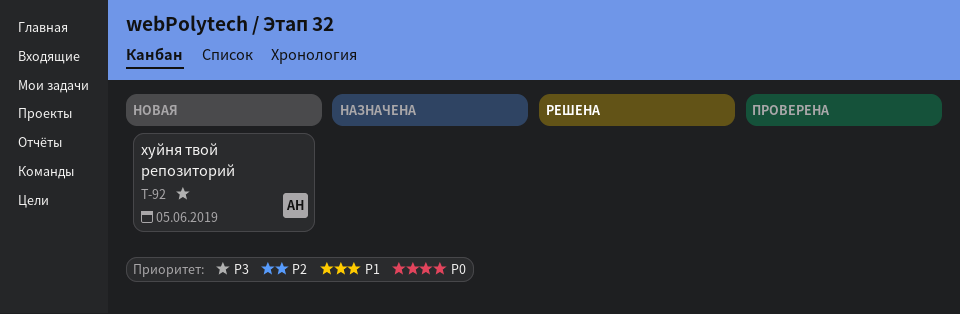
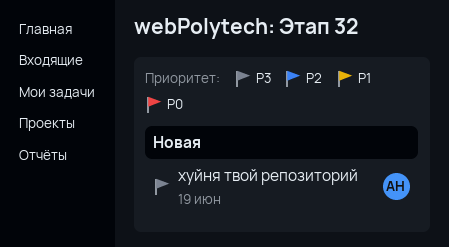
хуйня твой репозиторий, due: Jun 5 -> Jun 19

